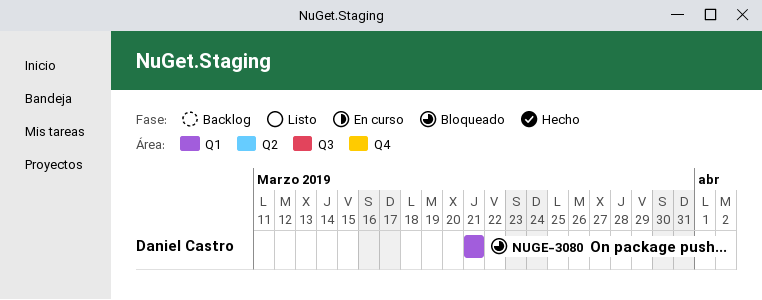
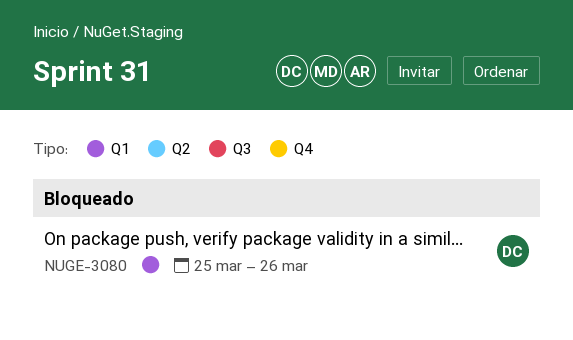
NUGE-3080, start: Mar 21 -> Mar 25
NUGE-3080, due: Mar 21 -> Mar 26

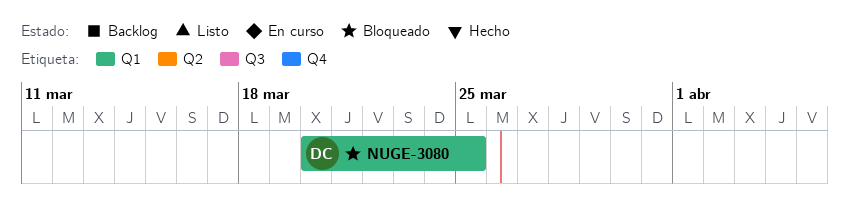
NUGE-3080, start: Mar 25 -> Mar 20
NUGE-3080, due: Mar 26 -> Mar 25

